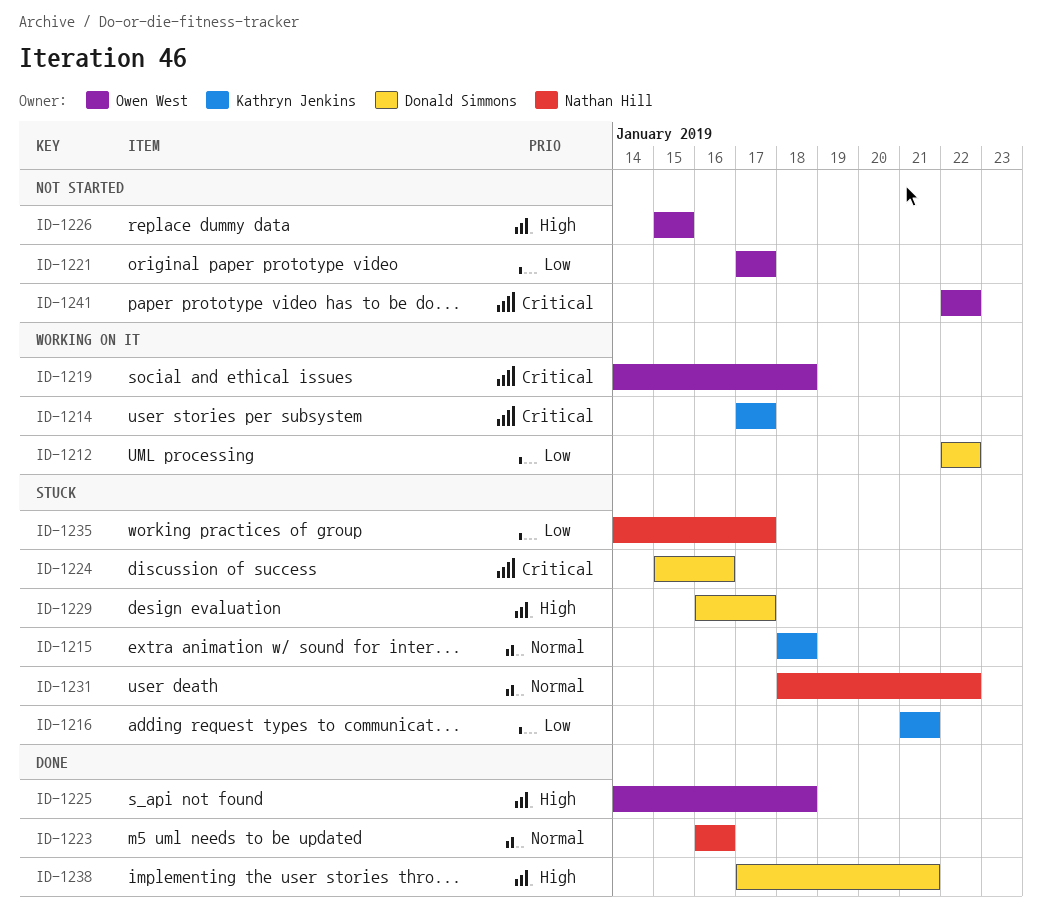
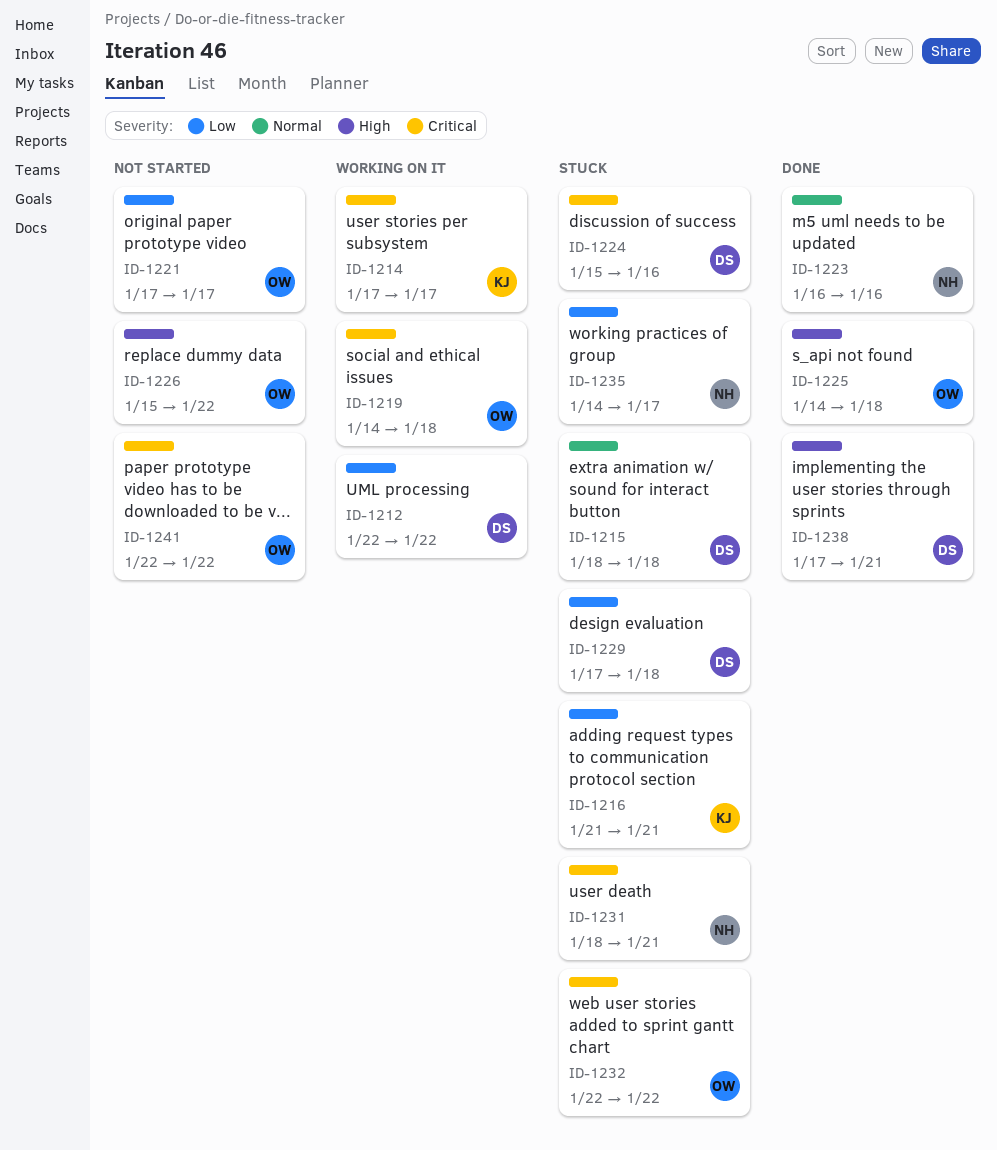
ID-1215, owner: Kathryn Jenkins -> Donald Simmons
ID-1226, due: Jan 15 -> Jan 22
ID-1229, priority: High -> Low
ID-1229, start: Jan 16 -> Jan 17
ID-1229, due: Jan 17 -> Jan 18
ID-1231, priority: Normal -> Critical
ID-1231, due: Jan 22 -> Jan 21
ID-1232: none -> present

